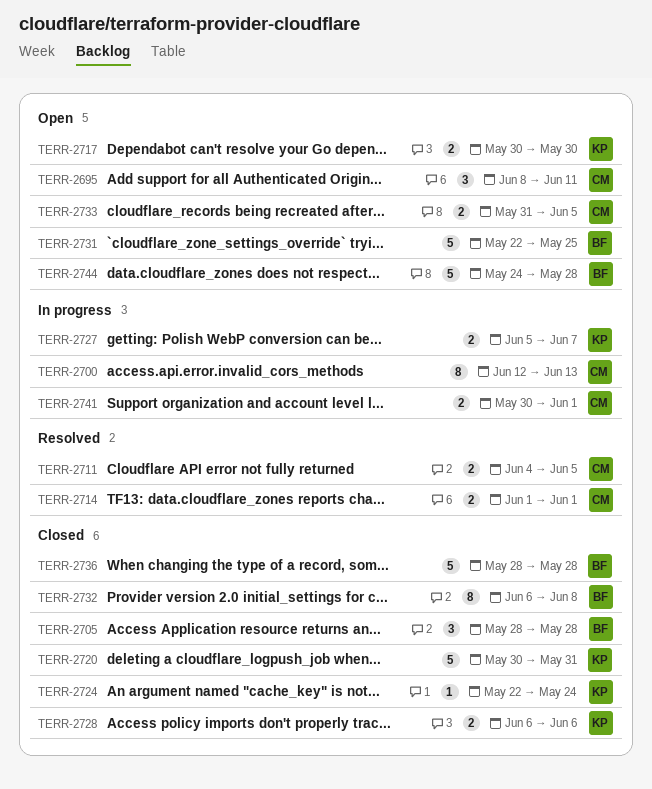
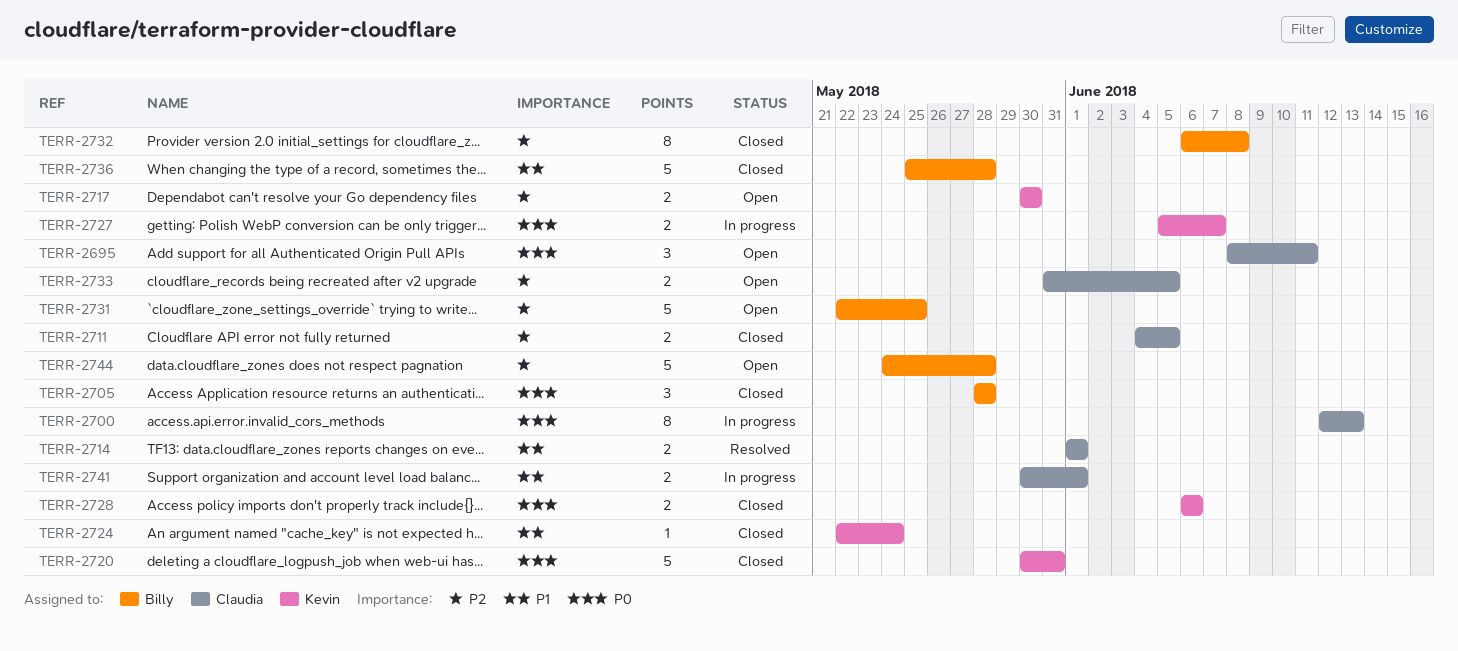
TERR-2711, status: Resolved -> Closed
TERR-2736, start: May 28 -> May 25

